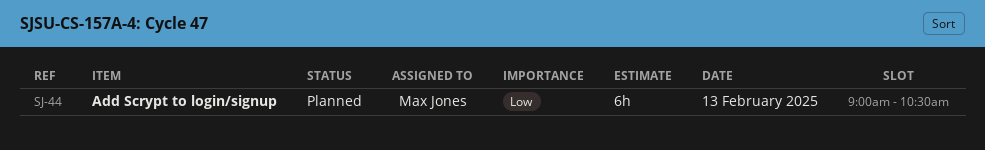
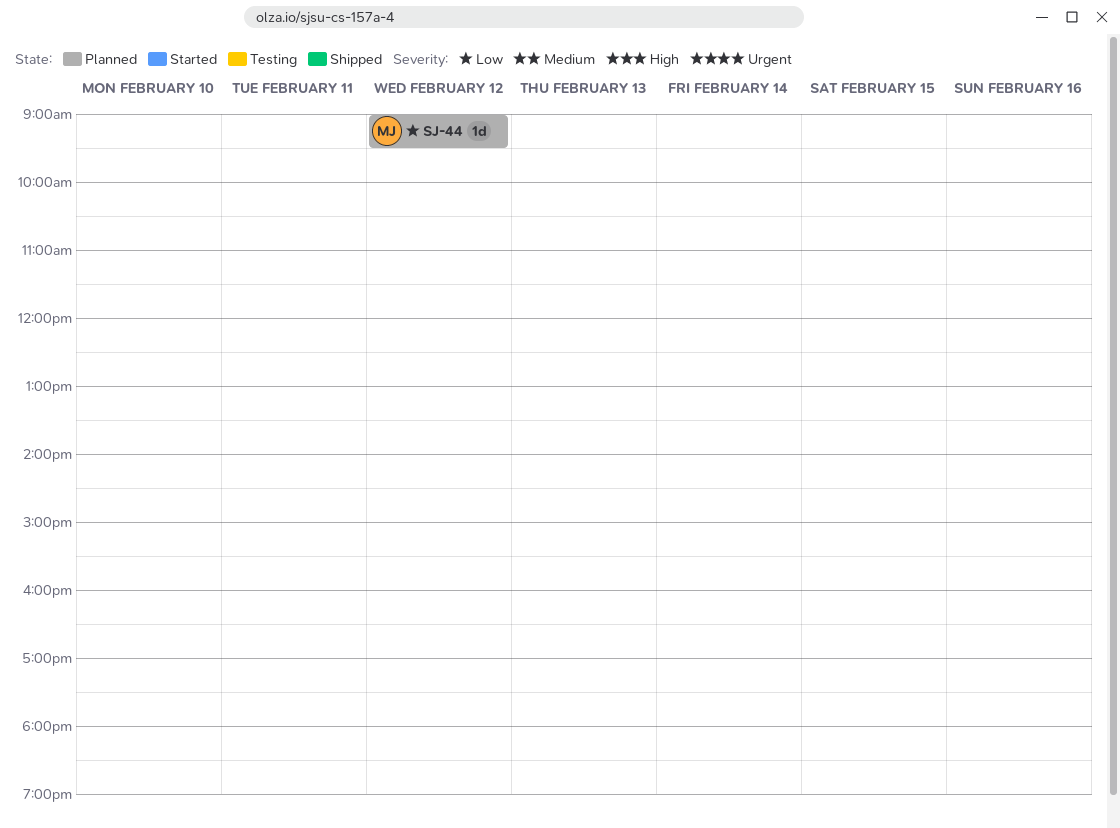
SJ-44, estimate: 6h -> 1d
SJ-44, day: Feb 13 -> Feb 12
SJ-44, ends: 10:30 -> 09:30

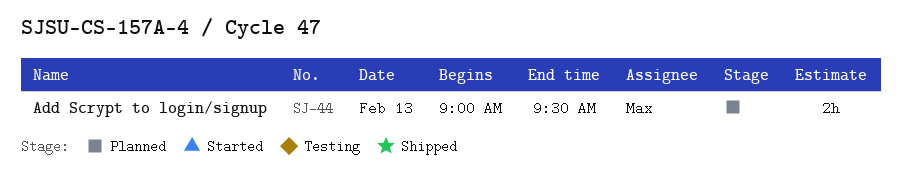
SJ-44, estimate: 1d -> 2h
SJ-44, day: Feb 12 -> Feb 13

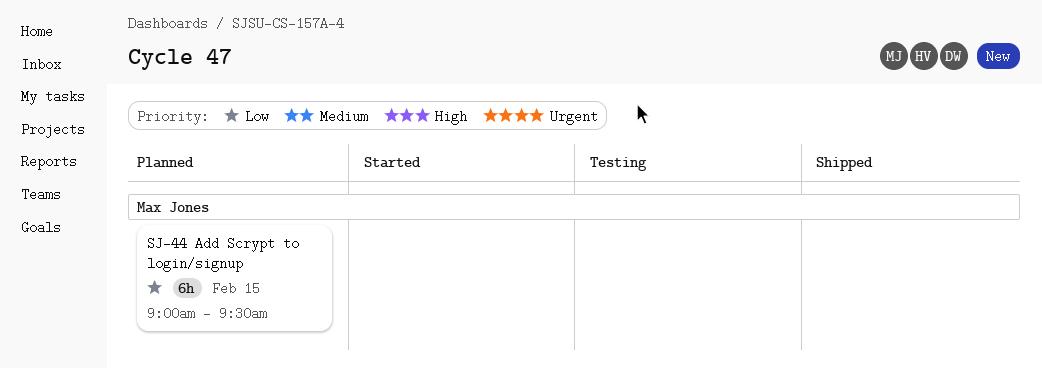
SJ-44, estimate: 2h -> 6h
SJ-44, day: Feb 13 -> Feb 15

